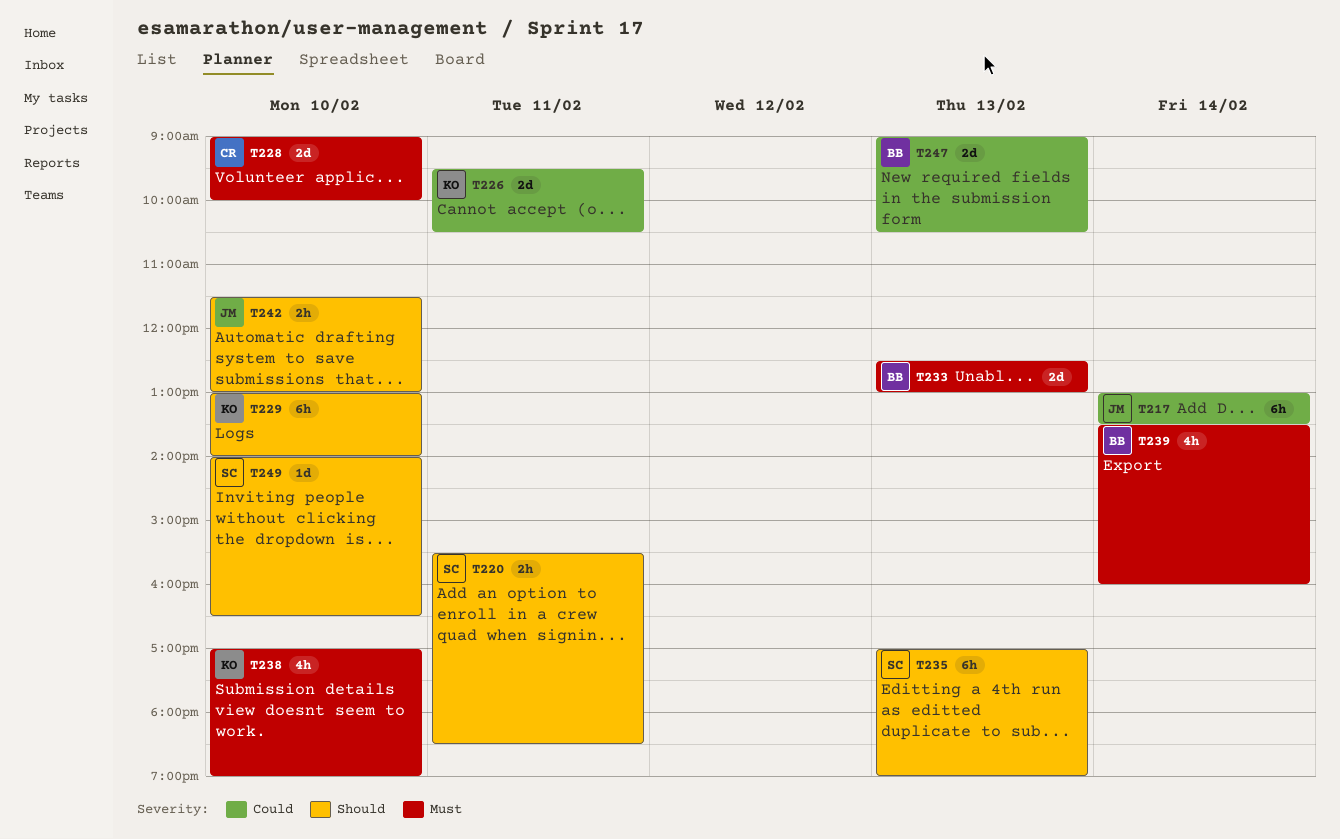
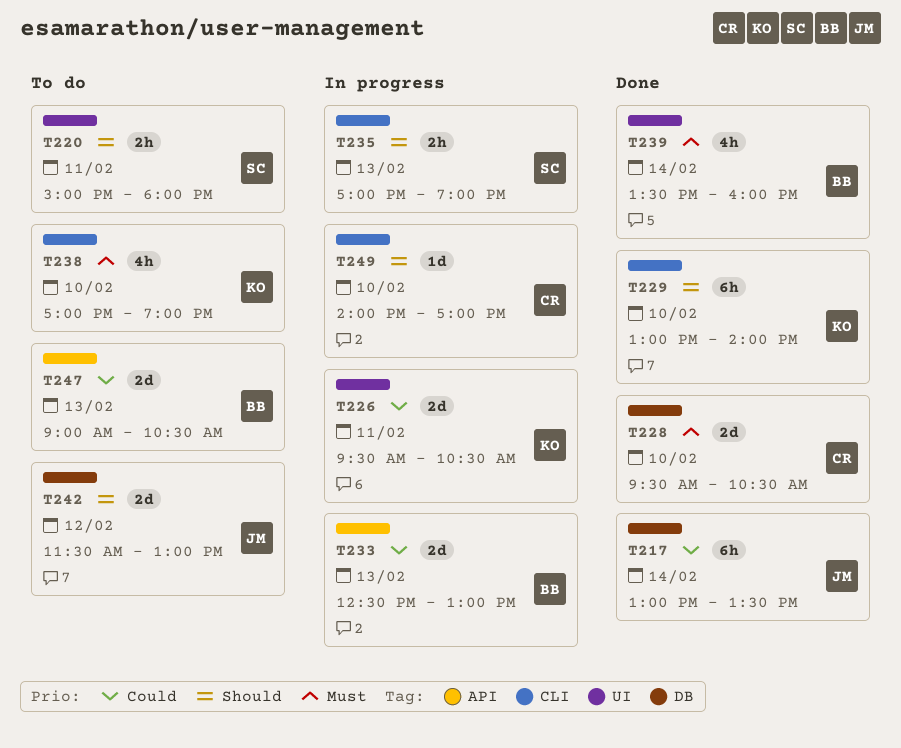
T220, begins: 15:30 -> 15:00
T220, ends: 18:30 -> 18:00
T228, begins: 09:00 -> 09:30
T228, ends: 10:00 -> 10:30
T233, priority: Must -> Could
T235, estimate: 6h -> 2h
T242, estimate: 2h -> 2d
T242, day: Feb 10 -> Feb 12
T249, owner: SC -> CR
T249, ends: 16:30 -> 17:00

